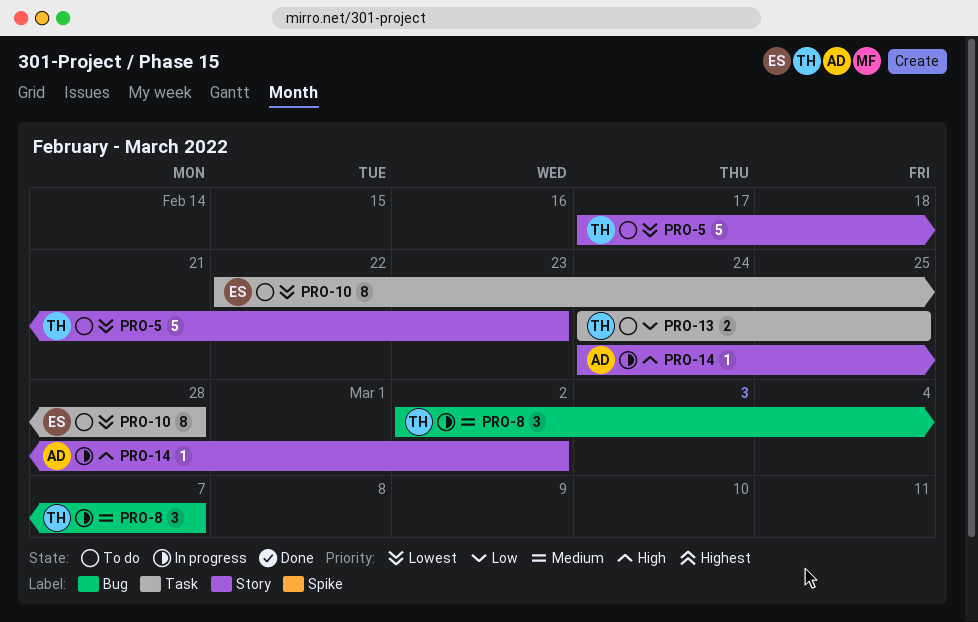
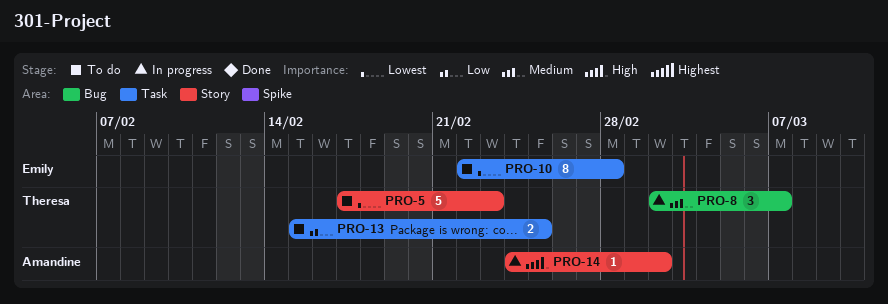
PRO-13, start: Feb 24 -> Feb 15

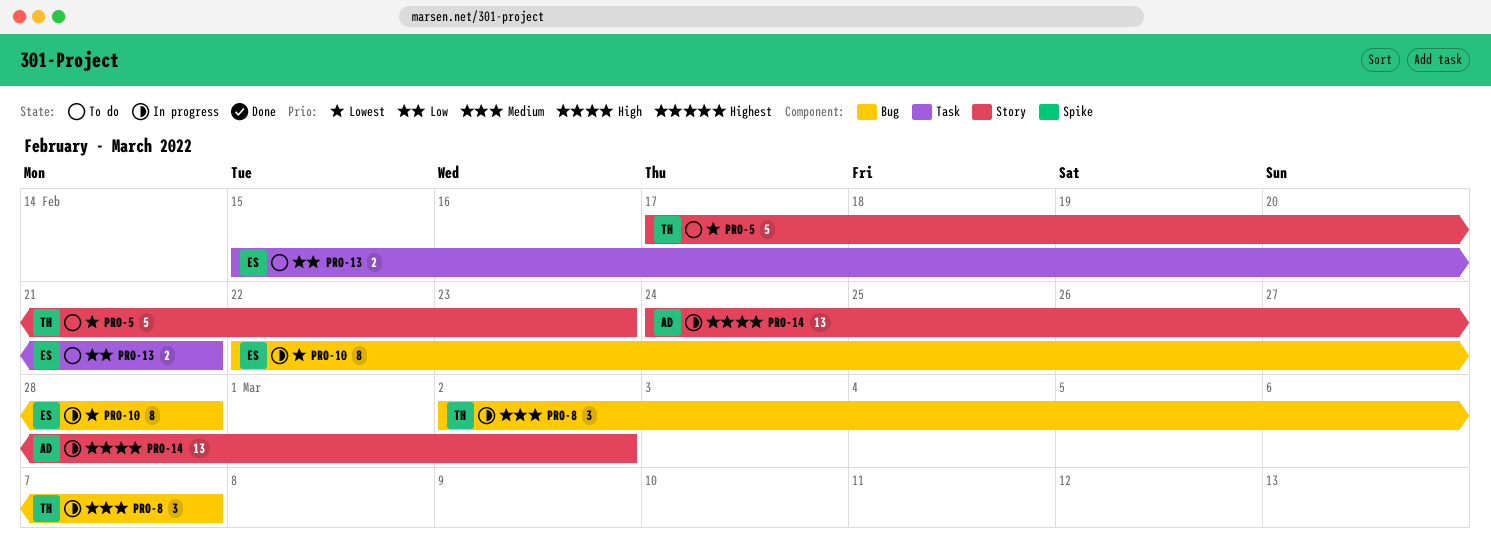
PRO-10, status: To do -> In progress
PRO-10, label: Task -> Bug
PRO-13, owner: Theresa -> Emily
PRO-13, due: Feb 25 -> Feb 21
PRO-14, estimate: 1 -> 13

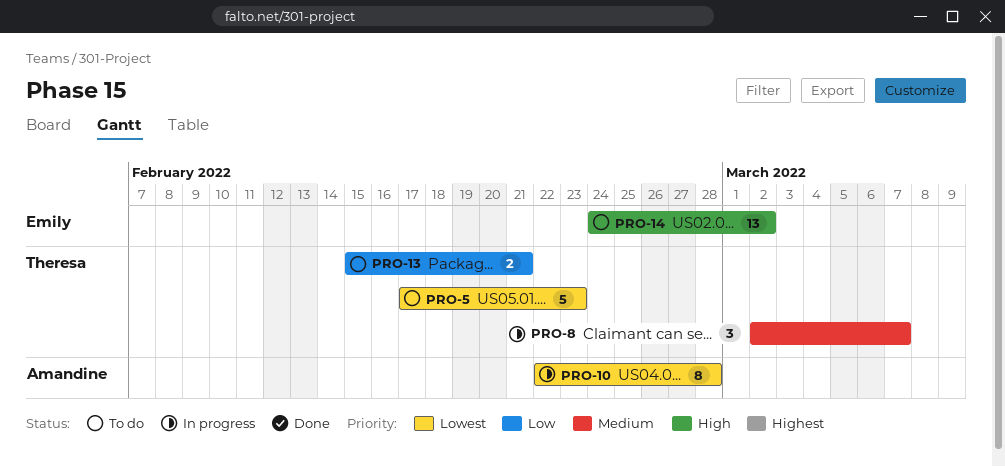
PRO-10, owner: Emily -> Amandine
PRO-13, owner: Emily -> Theresa
PRO-14, status: In progress -> To do
PRO-14, owner: Amandine -> Emily

